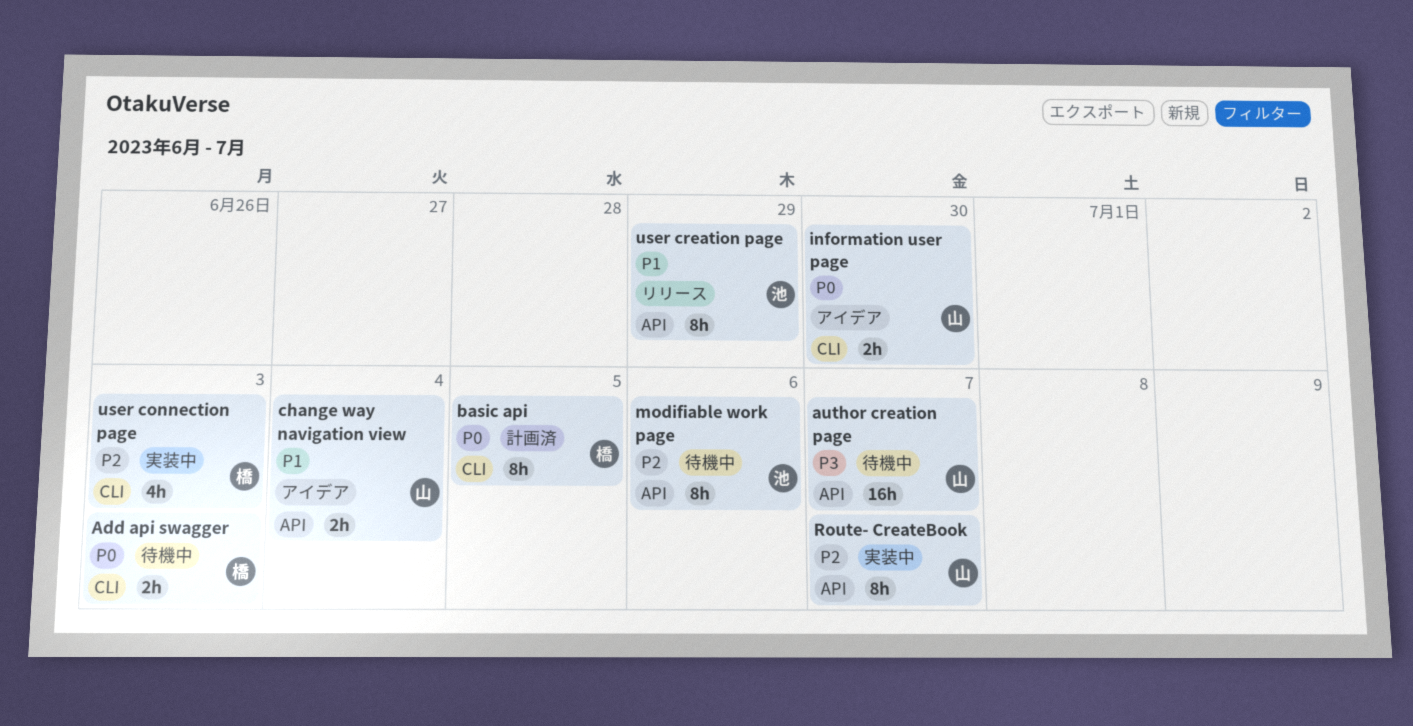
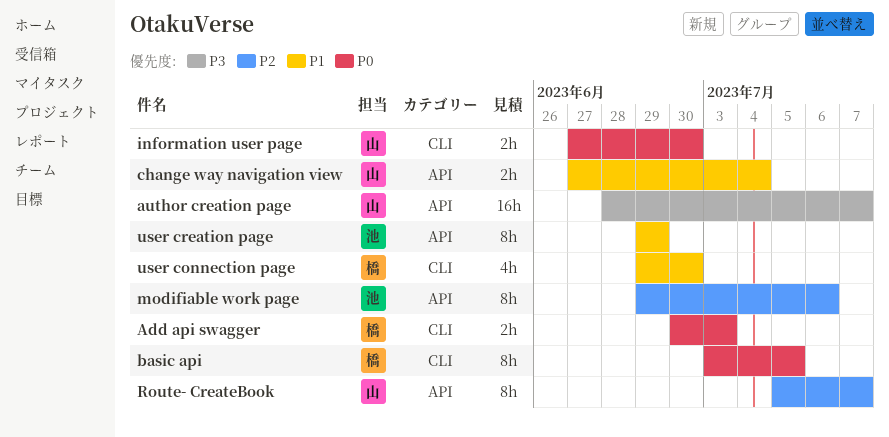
user connection page, priority: P2 -> P1
user connection page, due: Jul 3 -> Jun 30

